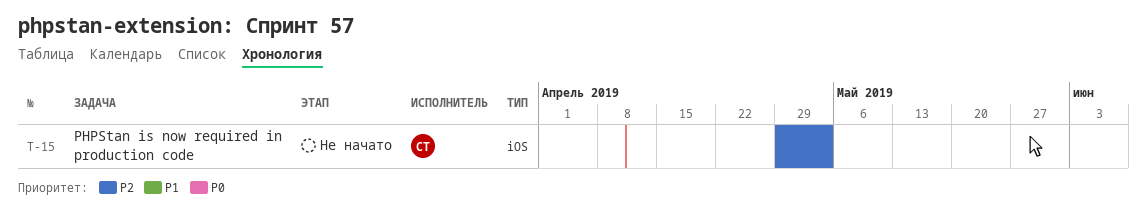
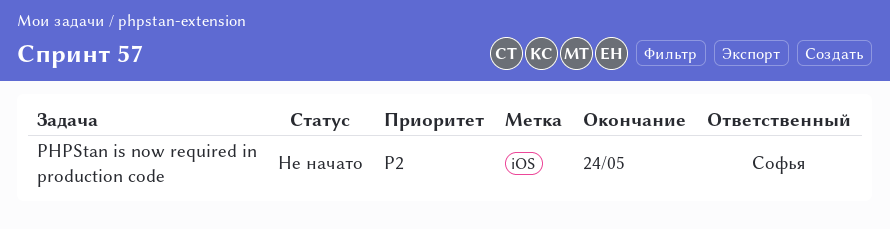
PHPStan is now required in production code, due: May 3 -> May 24

